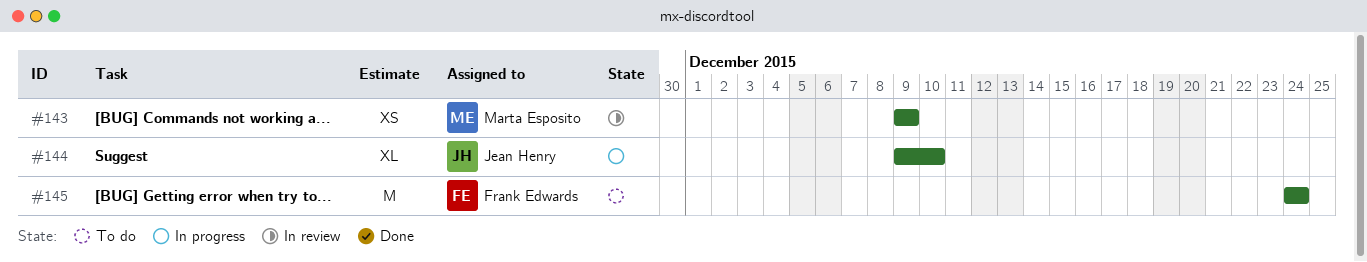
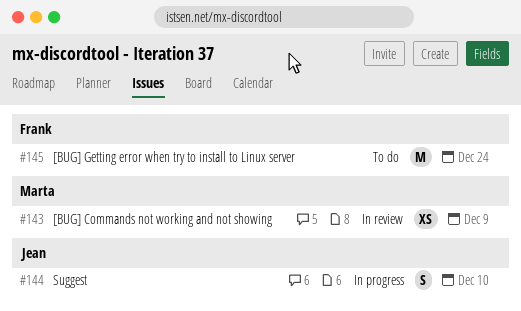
#144, estimate: XL -> S

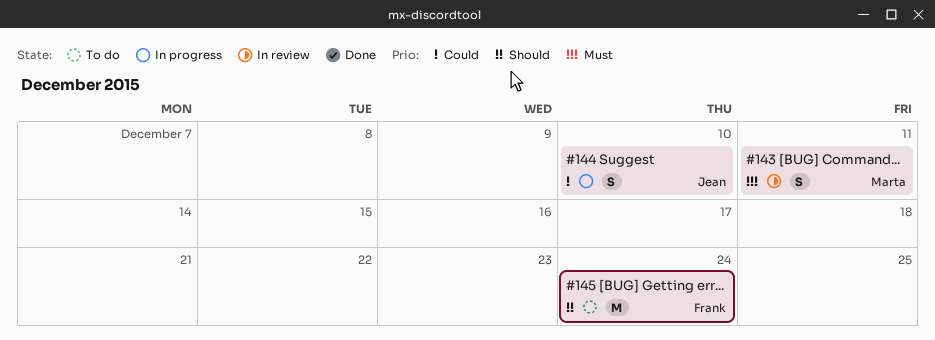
#143, estimate: XS -> S
#143, due: Dec 9 -> Dec 11

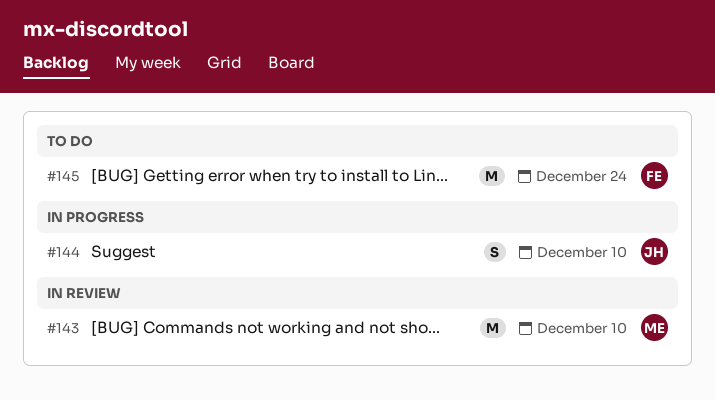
#143, estimate: S -> M
#143, due: Dec 11 -> Dec 10

